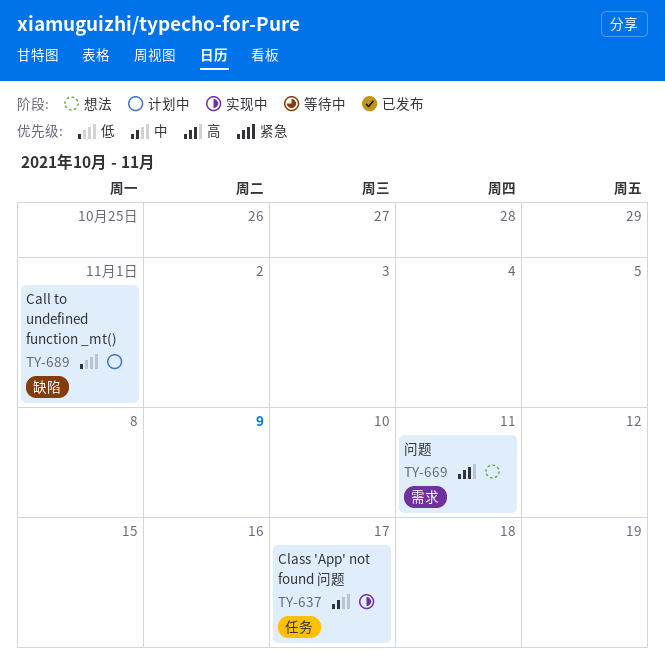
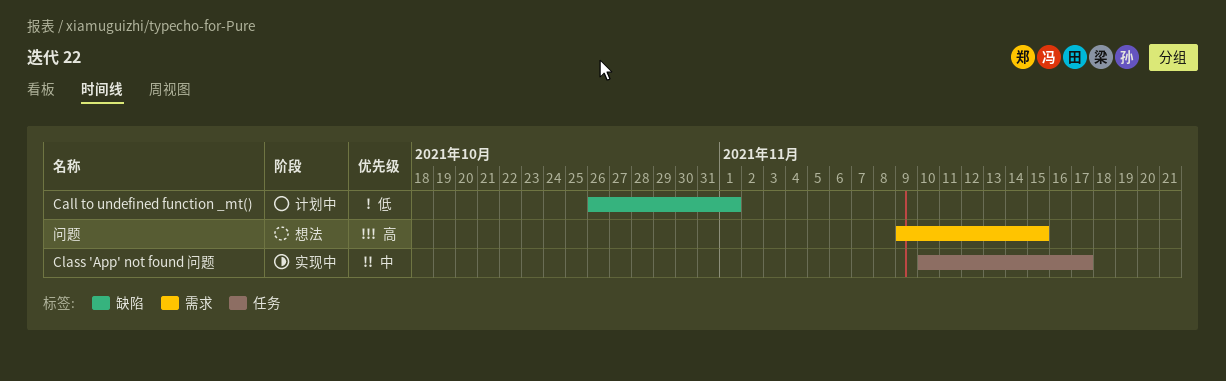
问题, due: Nov 11 -> Nov 15

